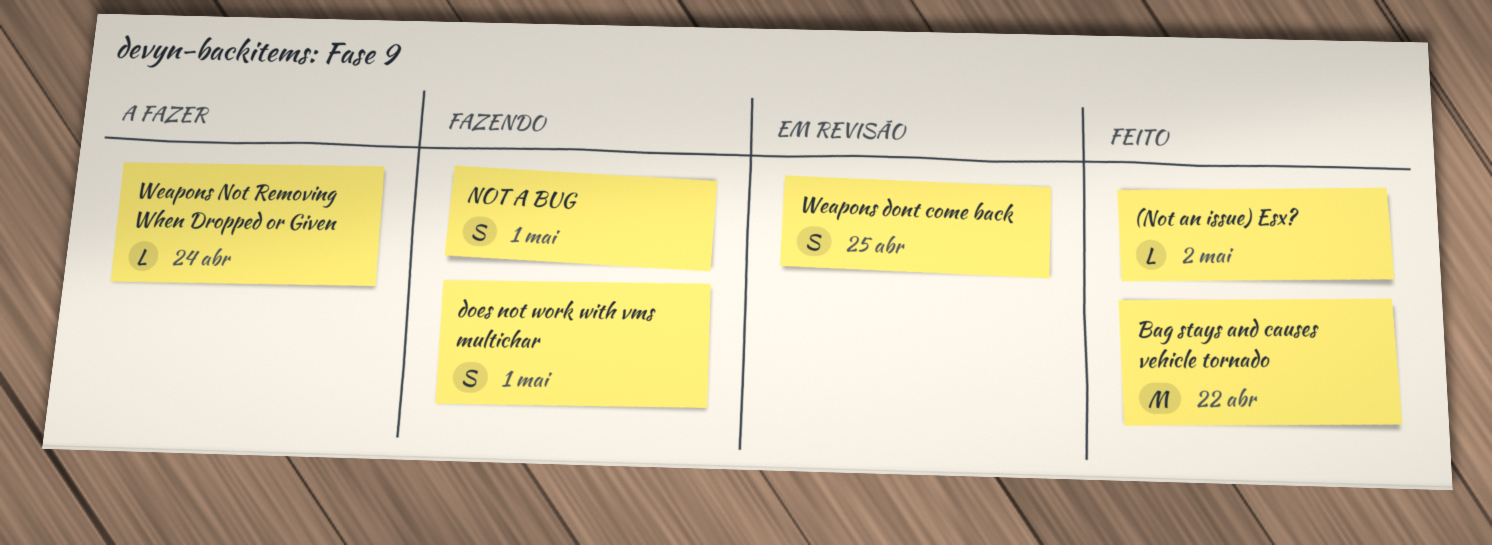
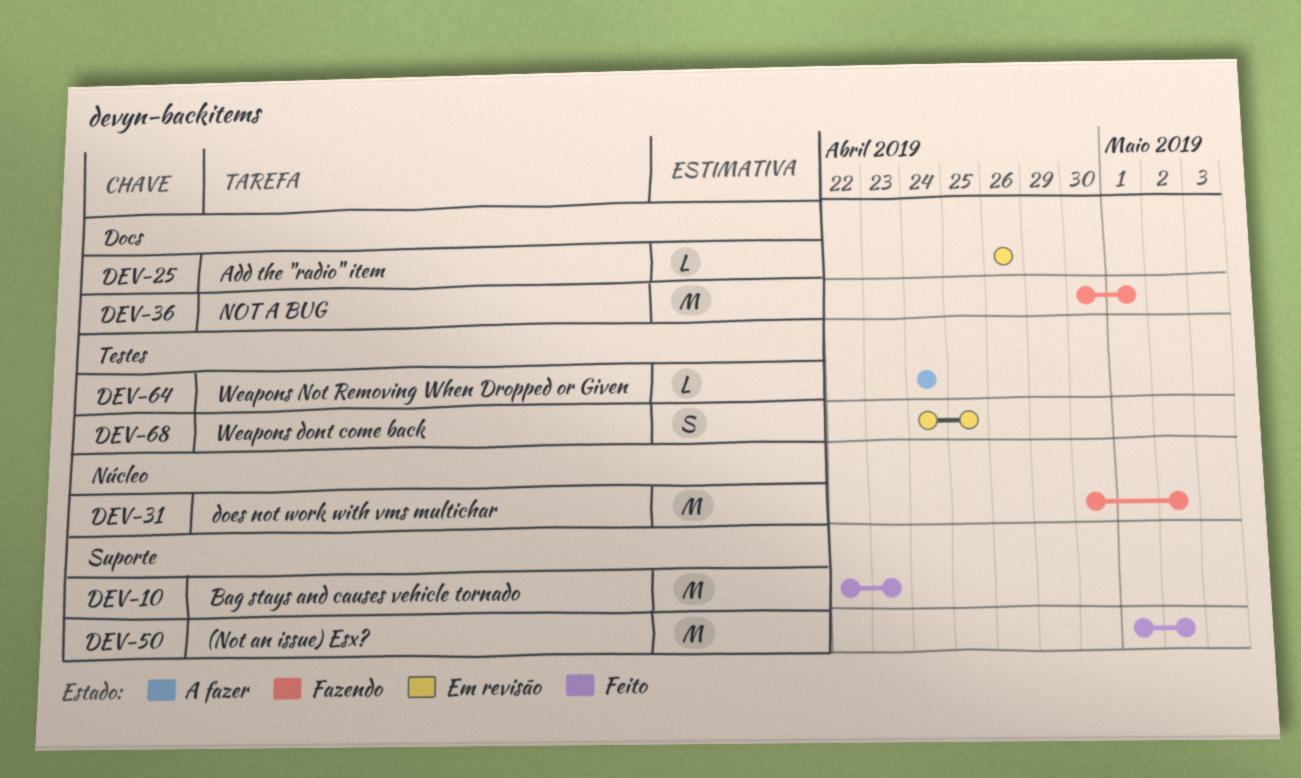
(Not an issue) Esx?, estimate: L -> M
Add the "radio" item: none -> present
Bag stays and causes vehicle tornado, due: Apr 22 -> Apr 23
does not work with vms multichar, estimate: S -> M
does not work with vms multichar, due: May 1 -> May 2
NOT A BUG, estimate: S -> M

